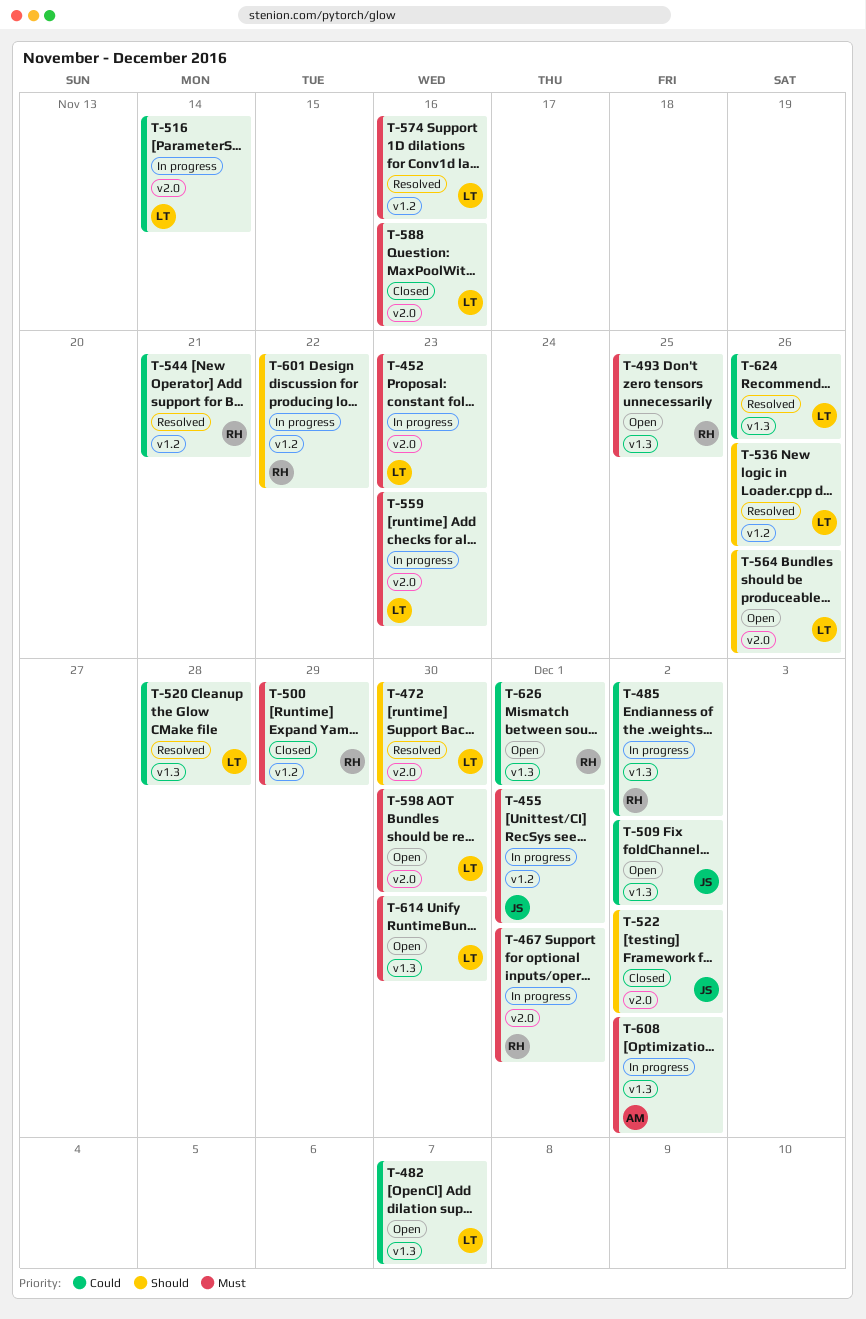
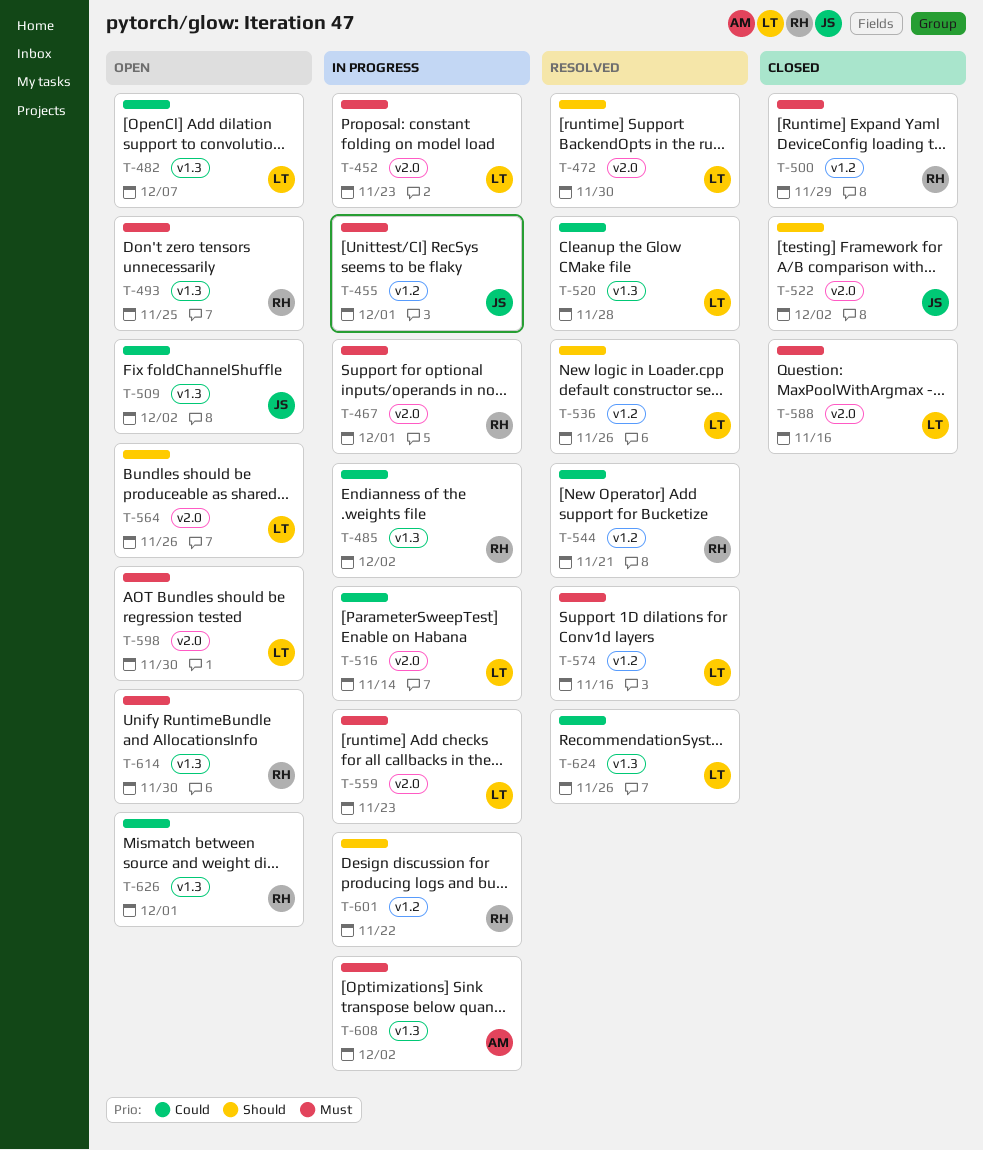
T-614, owner: LT -> RH

